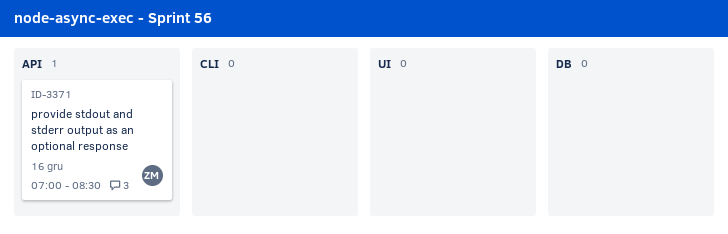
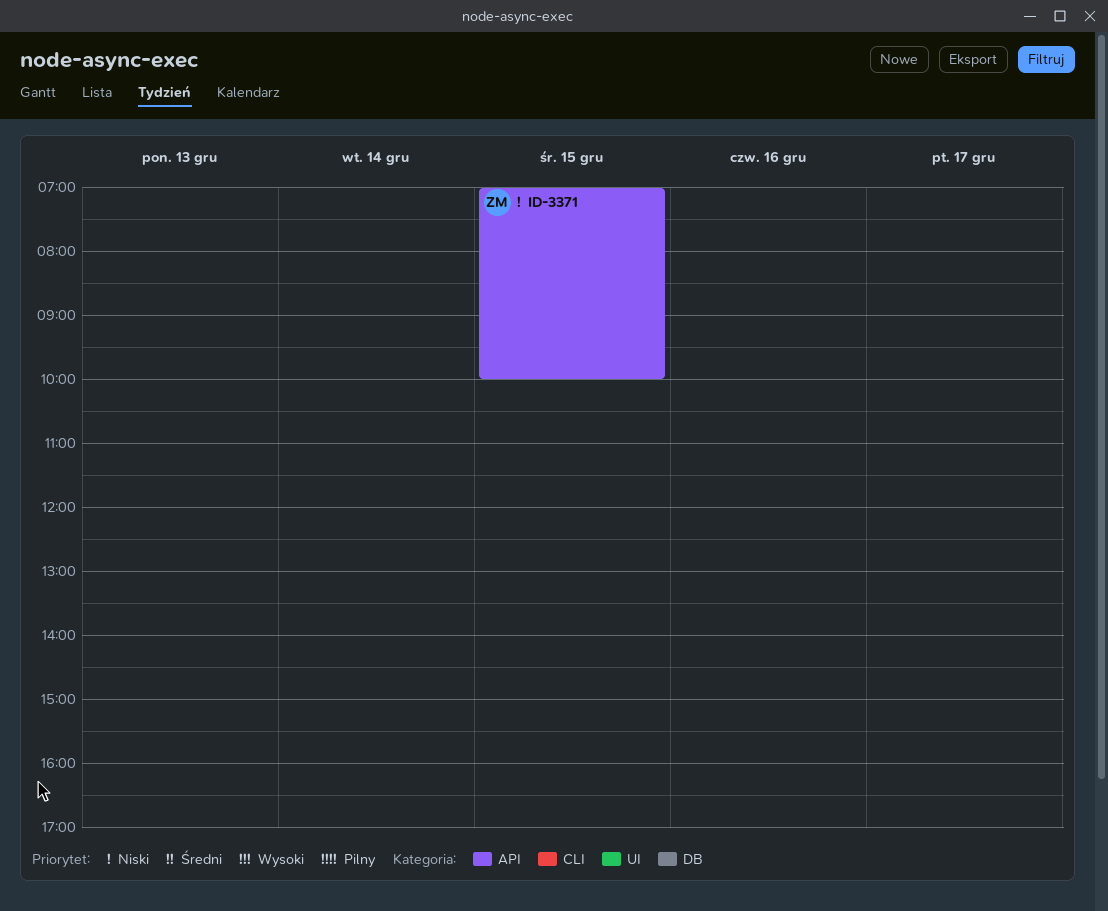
ID-3371, day: Dec 16 -> Dec 15
ID-3371, ends: 08:30 -> 10:00

